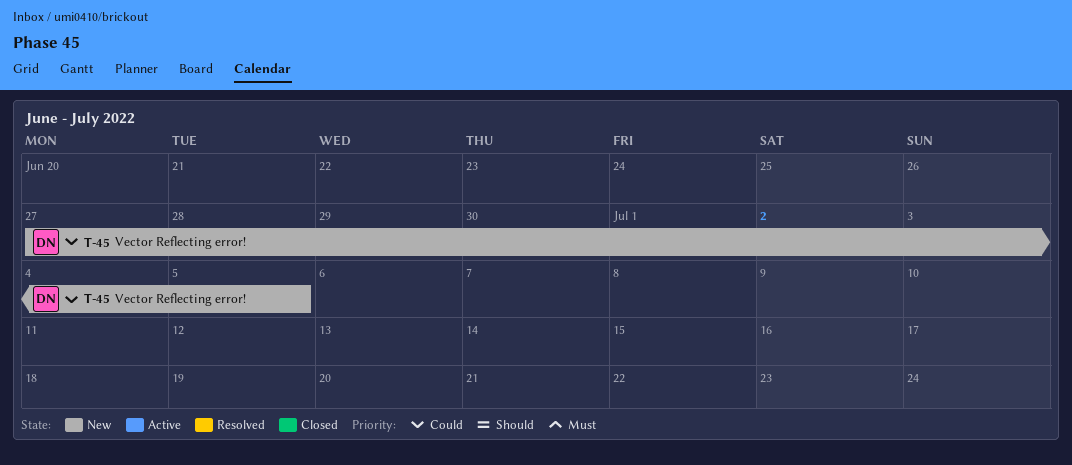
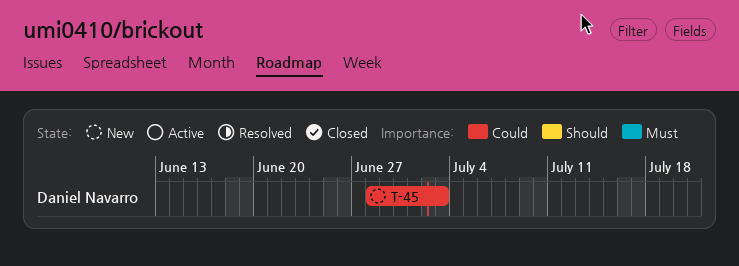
T-45, start: Jun 27 -> Jun 28
T-45, due: Jul 5 -> Jul 3

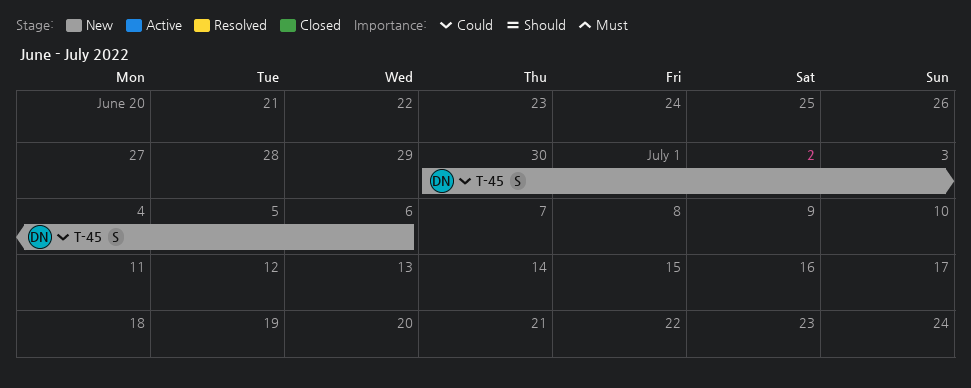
T-45, start: Jun 28 -> Jun 30
T-45, due: Jul 3 -> Jul 6

